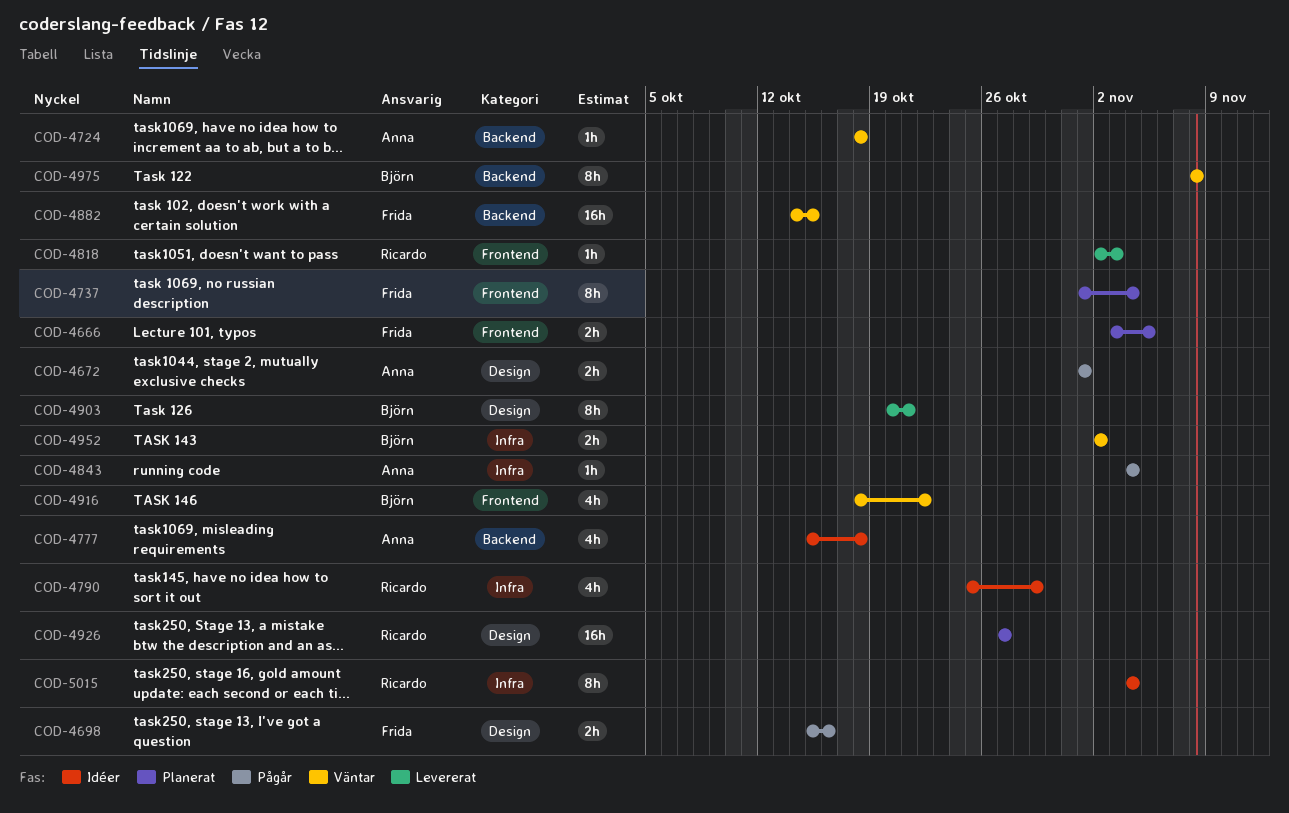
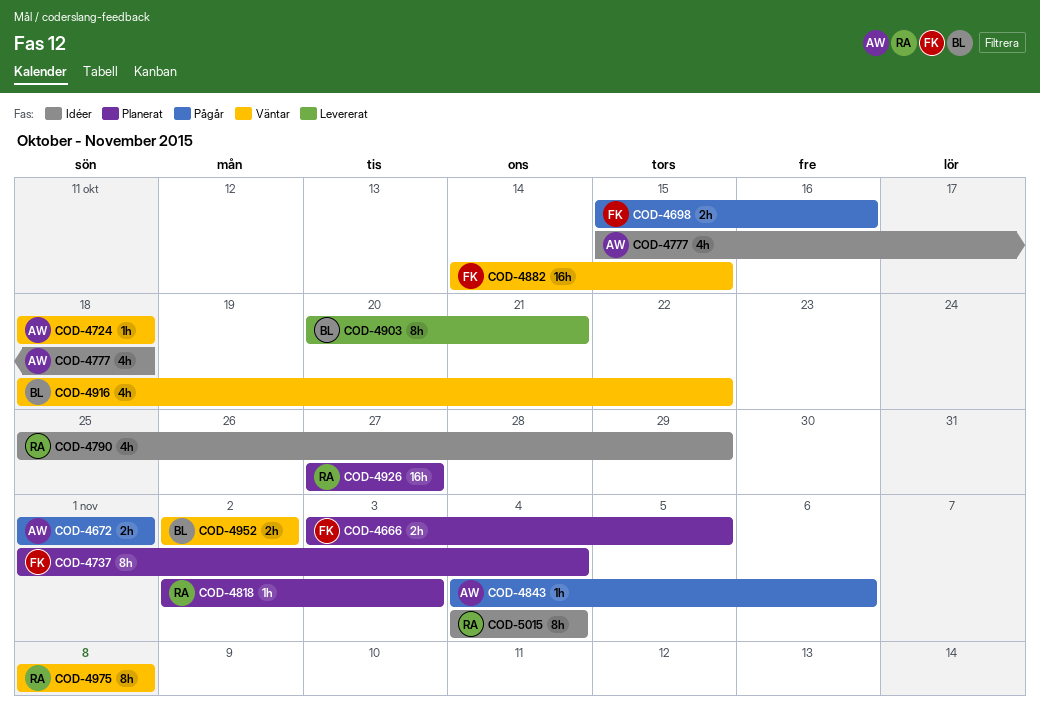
COD-4818, status: Levererat -> Planerat
COD-4843, due: Nov 4 -> Nov 6
COD-4975, owner: Björn -> Ricardo

